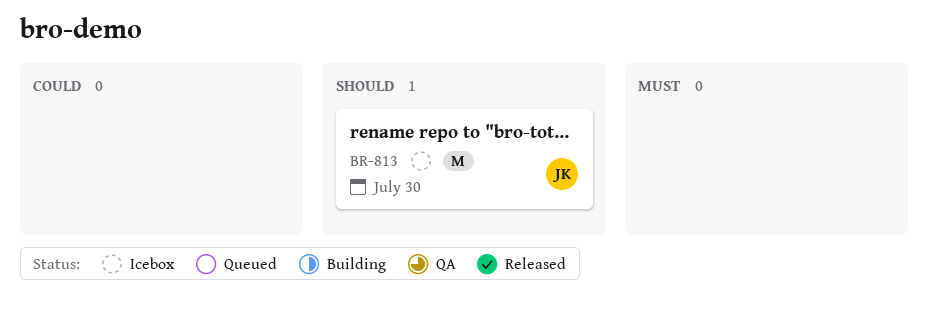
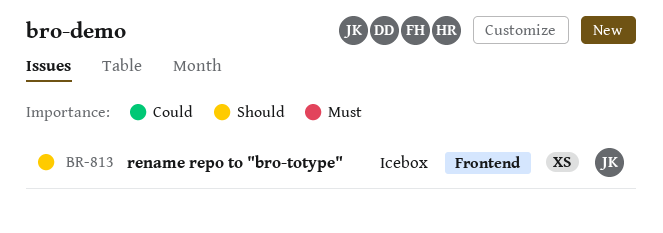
BR-813, estimate: M -> XS

